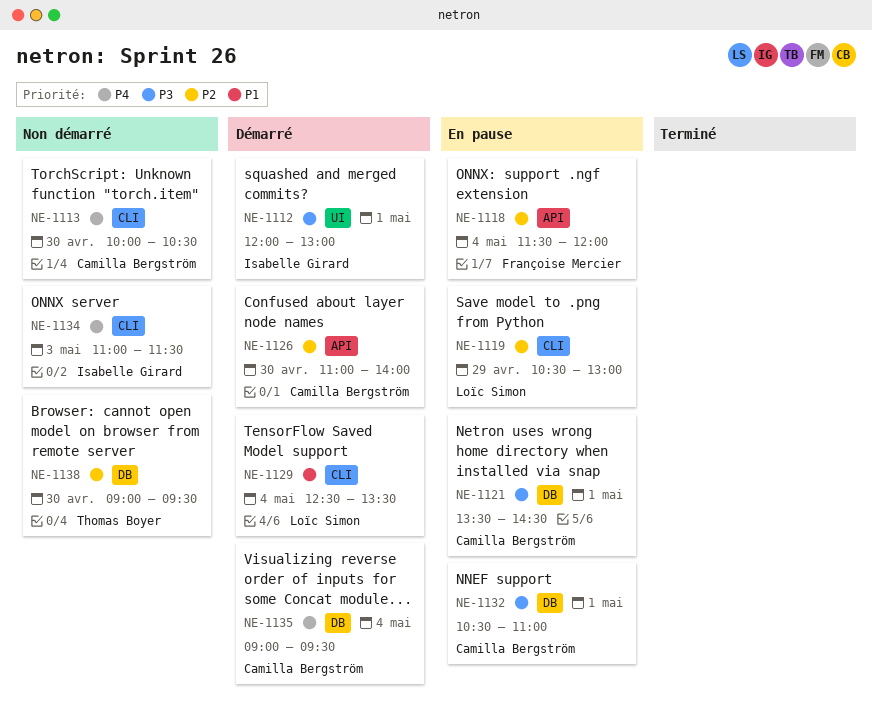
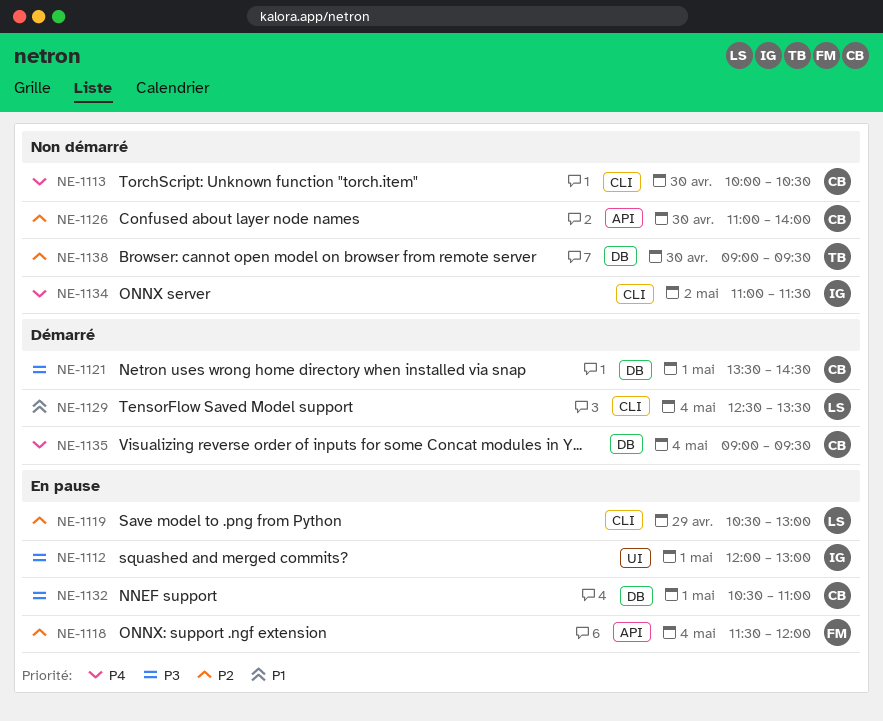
NE-1112, status: Démarré -> En pause
NE-1121, status: En pause -> Démarré
NE-1126, status: Démarré -> Non démarré
NE-1134, day: May 3 -> May 2

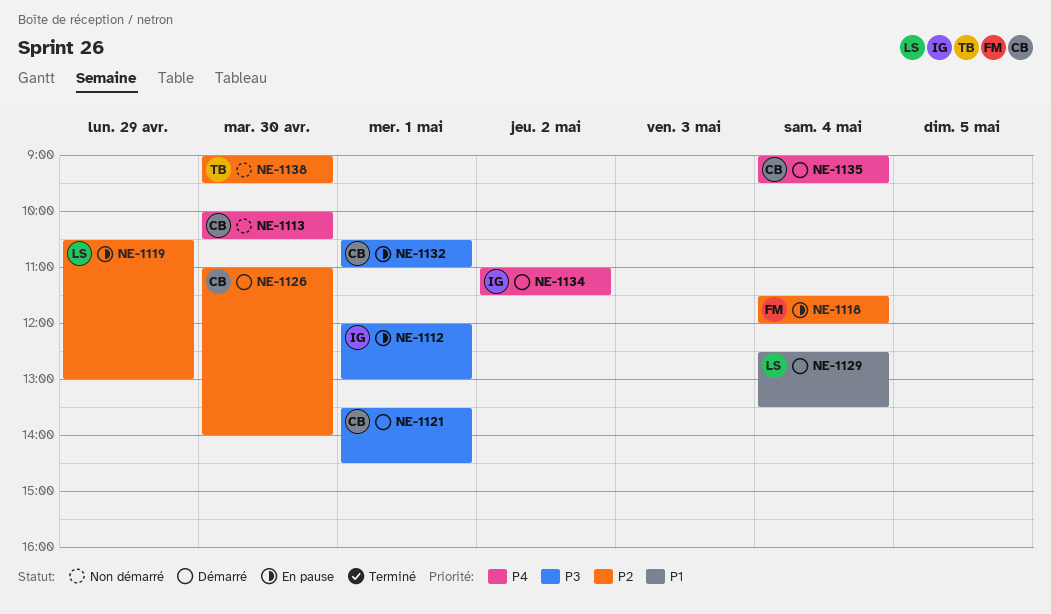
NE-1126, status: Non démarré -> Démarré
NE-1134, status: Non démarré -> Démarré

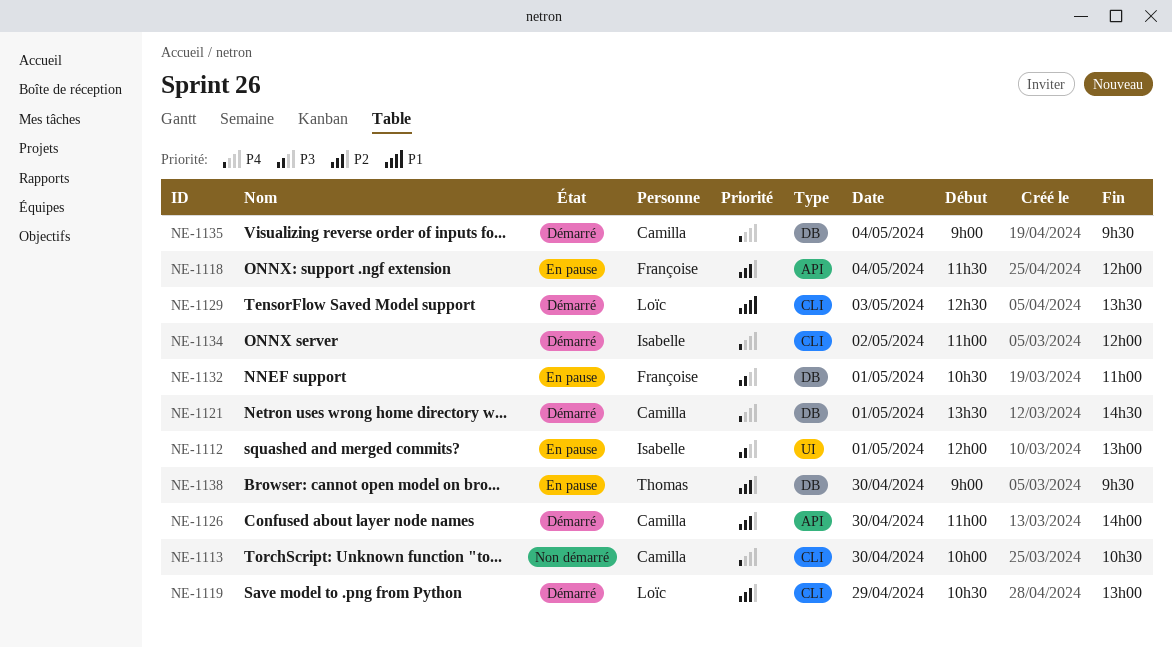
NE-1119, status: En pause -> Démarré
NE-1121, priority: P3 -> P4
NE-1129, day: May 4 -> May 3
NE-1132, owner: Camilla -> Françoise
NE-1134, ends: 11:30 -> 12:00
NE-1138, status: Non démarré -> En pause

